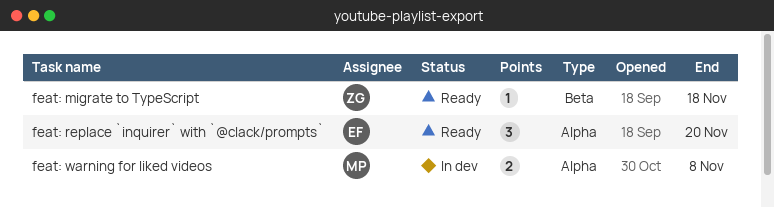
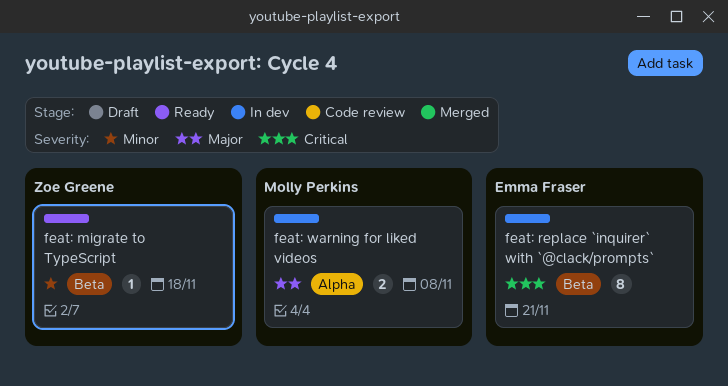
feat: replace `inquirer` with `@clack/prompts`, status: Ready -> In dev
feat: replace `inquirer` with `@clack/prompts`, label: Alpha -> Beta
feat: replace `inquirer` with `@clack/prompts`, estimate: 3 -> 8
feat: replace `inquirer` with `@clack/prompts`, due: Nov 20 -> Nov 21

